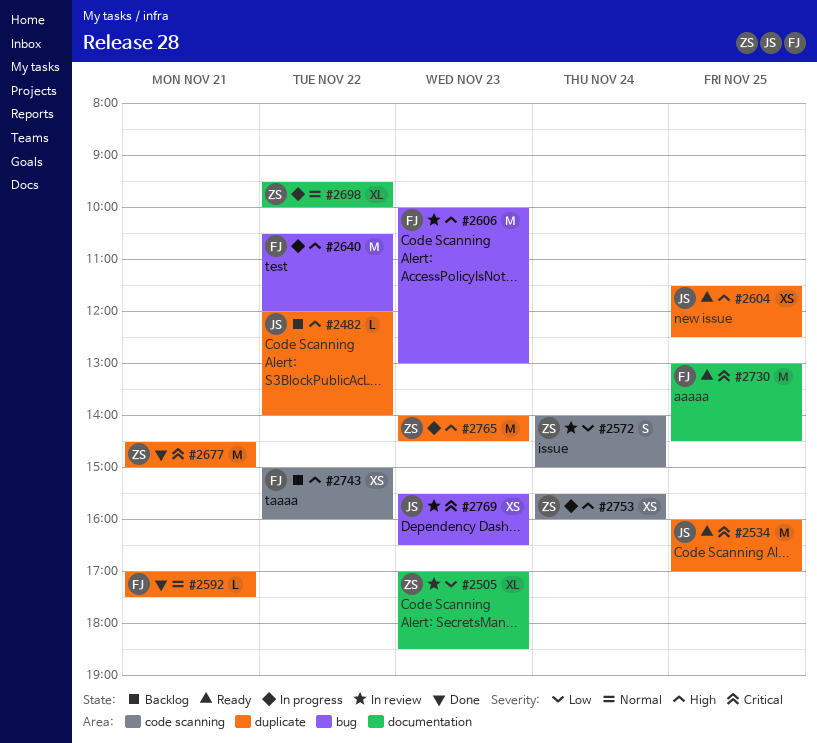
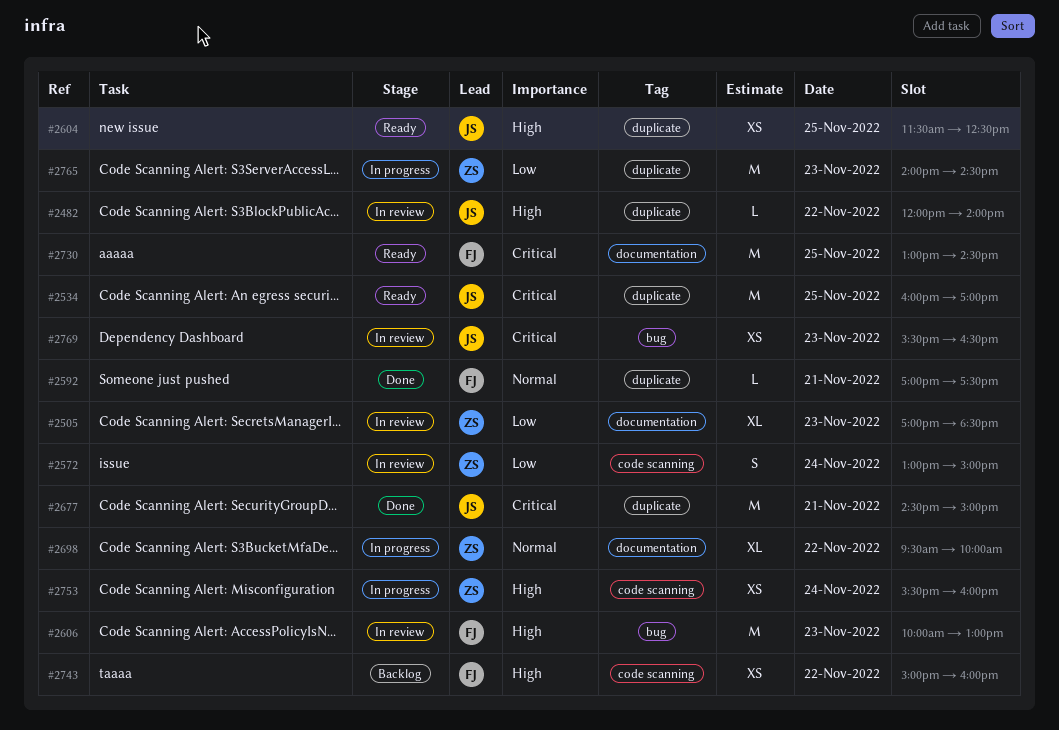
#2482, status: Backlog -> In review
#2572, begins: 14:00 -> 13:00
#2640: present -> none
#2677, owner: ZS -> JS
#2765, priority: High -> Low

